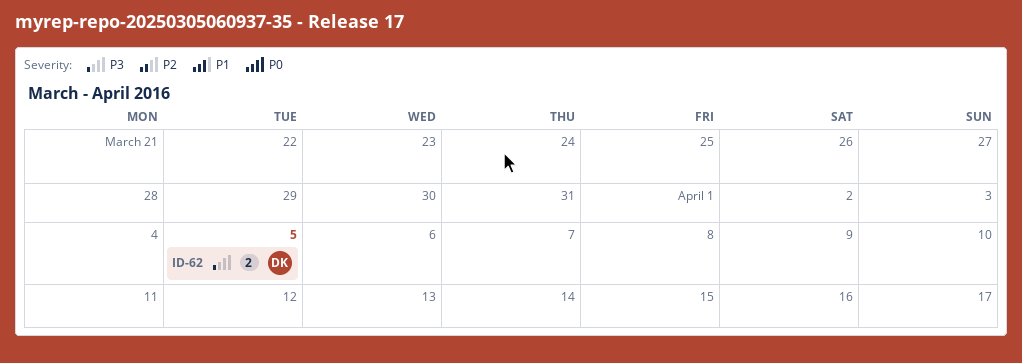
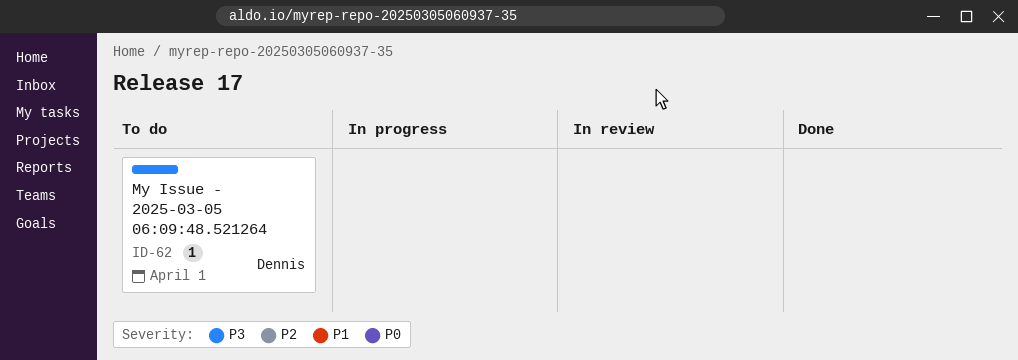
ID-62, estimate: 2 -> 1
ID-62, due: Apr 5 -> Apr 1

